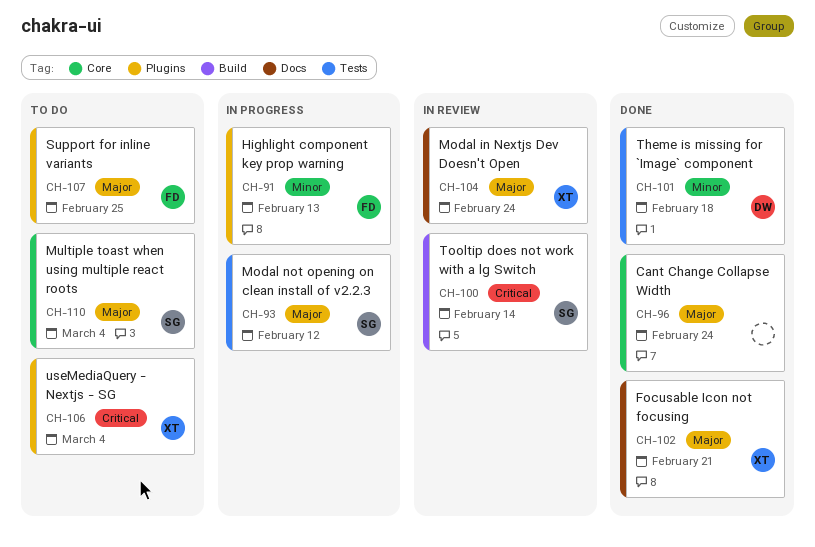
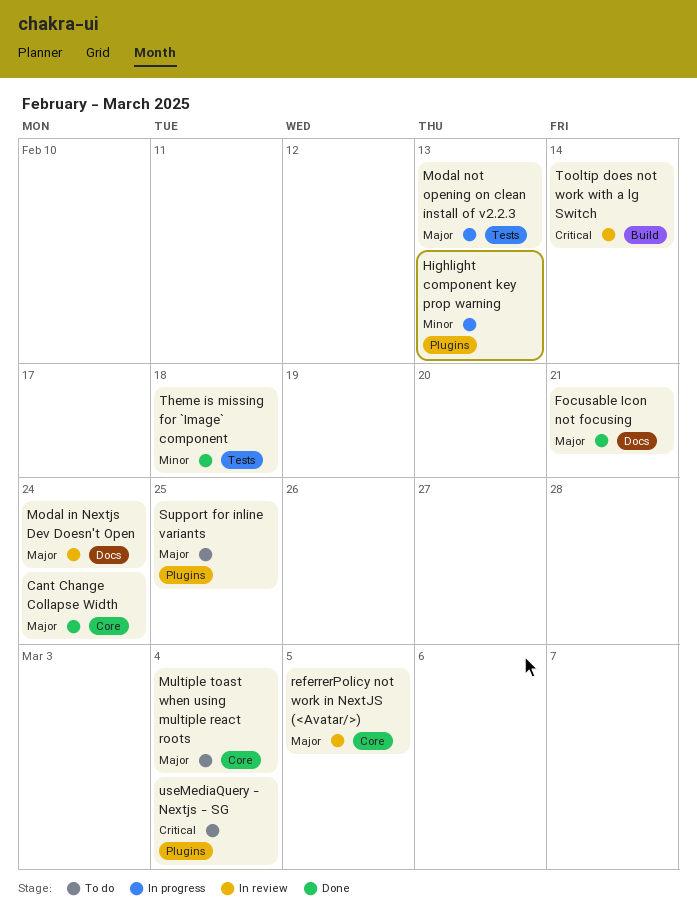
Modal not opening on clean install of v2.2.3, due: Feb 12 -> Feb 13
referrerPolicy not work in NextJS (<Avatar/>): none -> present

